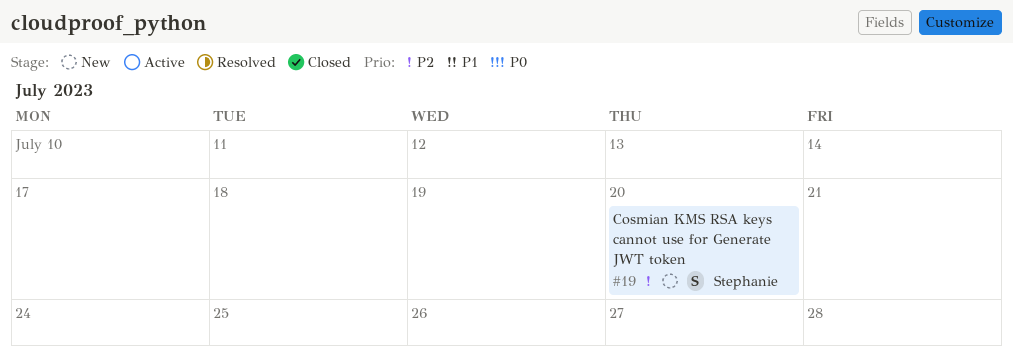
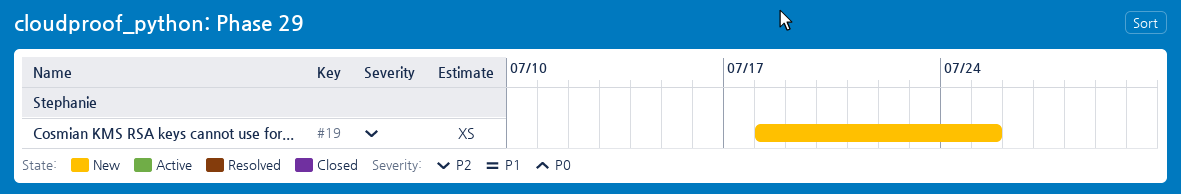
#19, estimate: S -> XS
#19, due: Jul 20 -> Jul 25

